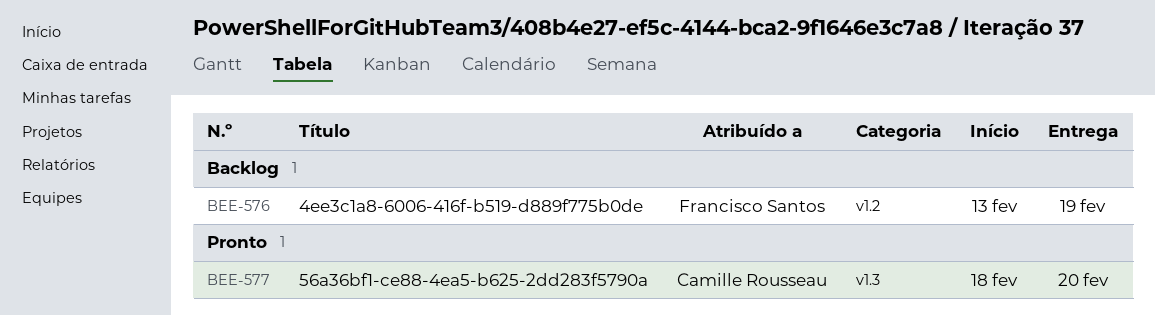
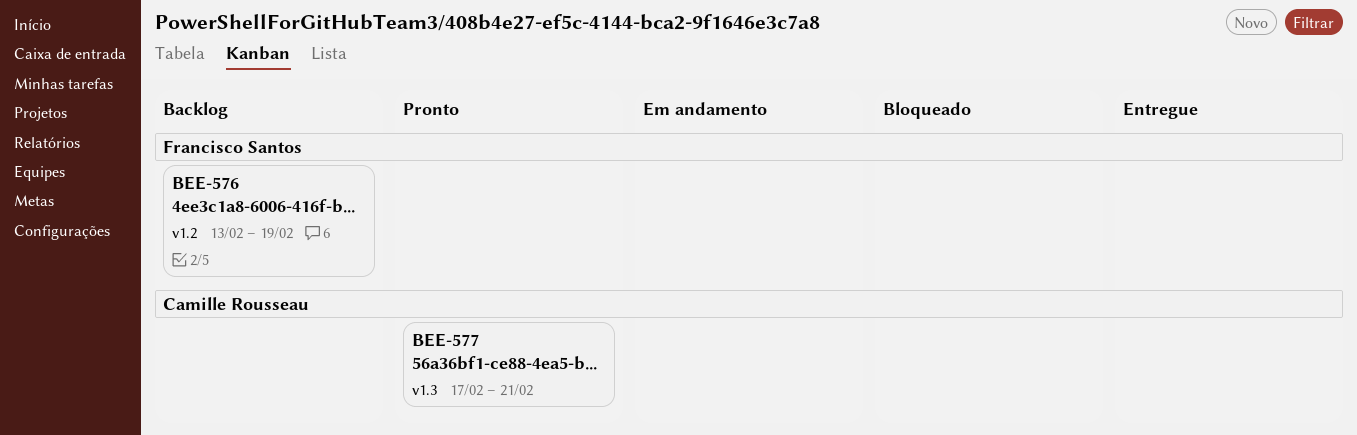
BEE-577, start: Feb 18 -> Feb 17
BEE-577, due: Feb 20 -> Feb 21

